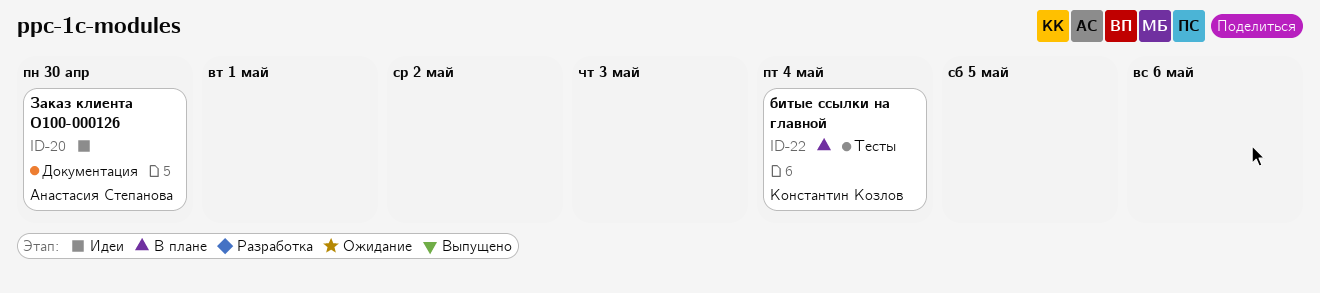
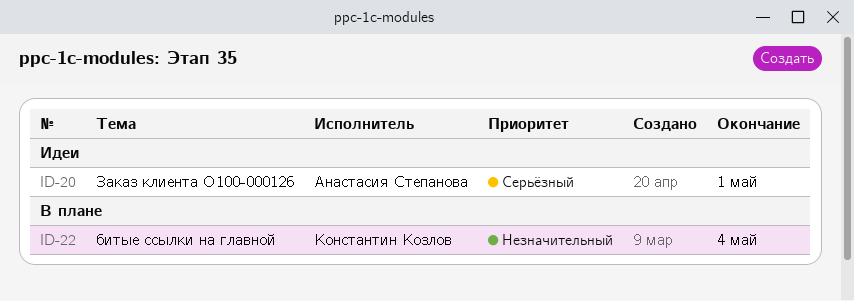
ID-20, due: Apr 30 -> May 1

